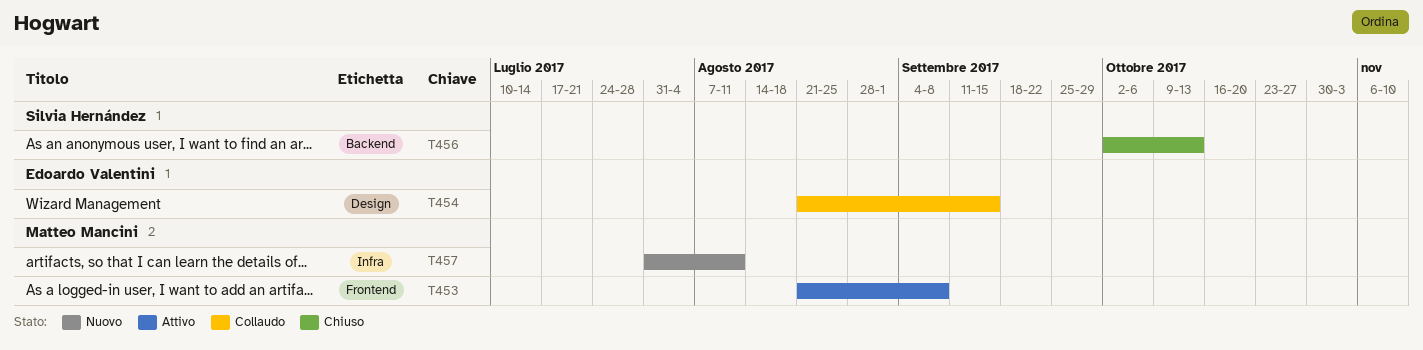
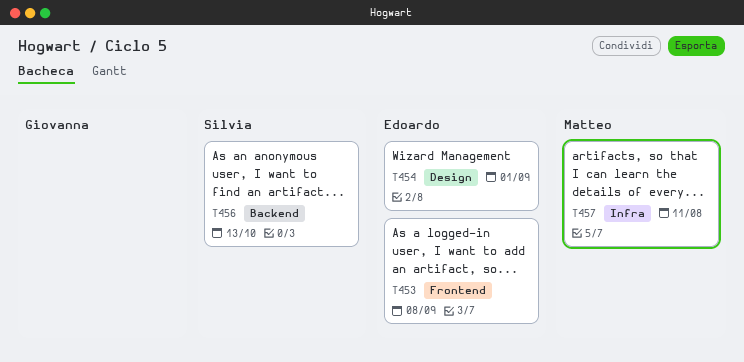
T453, owner: Matteo Mancini -> Edoardo Valentini
T454, due: Sep 15 -> Sep 1

